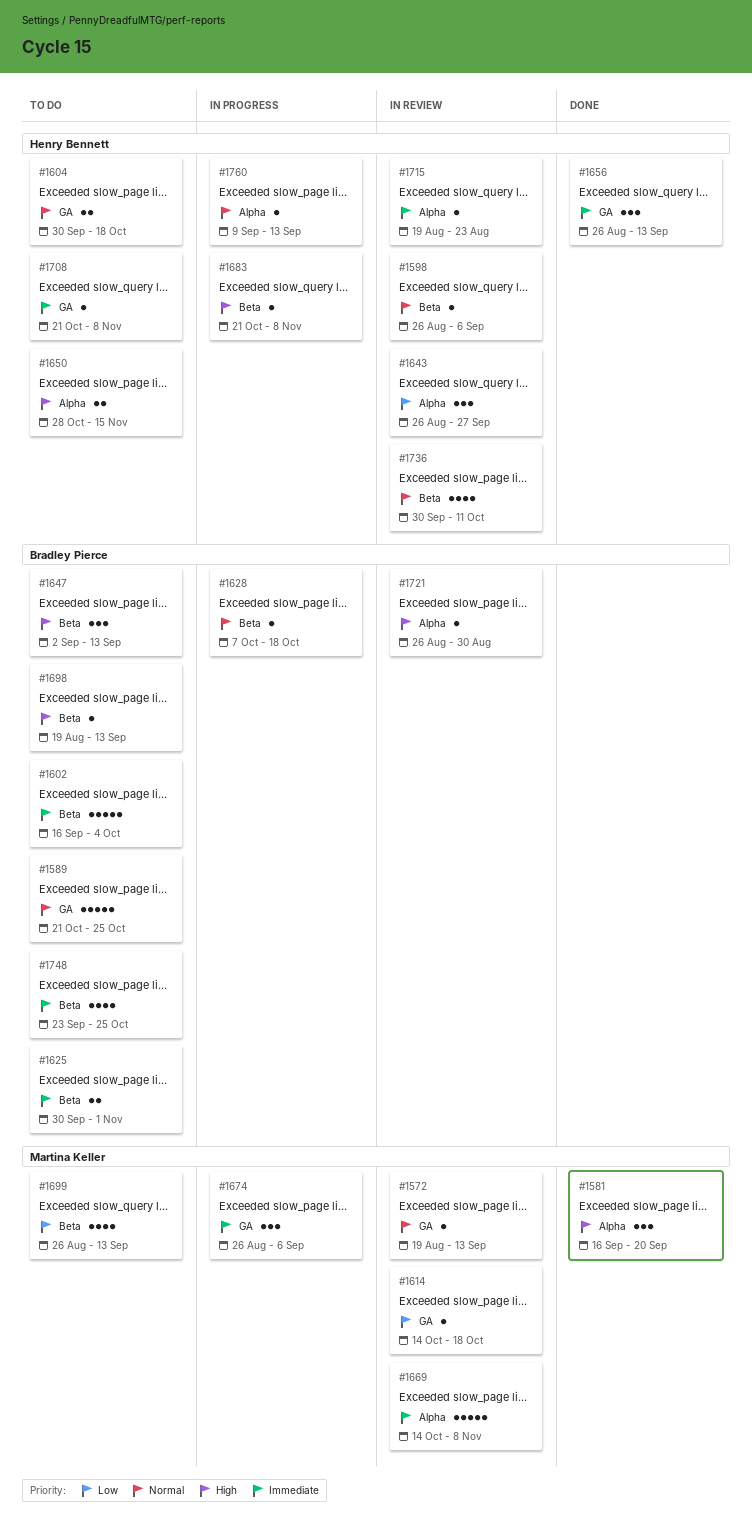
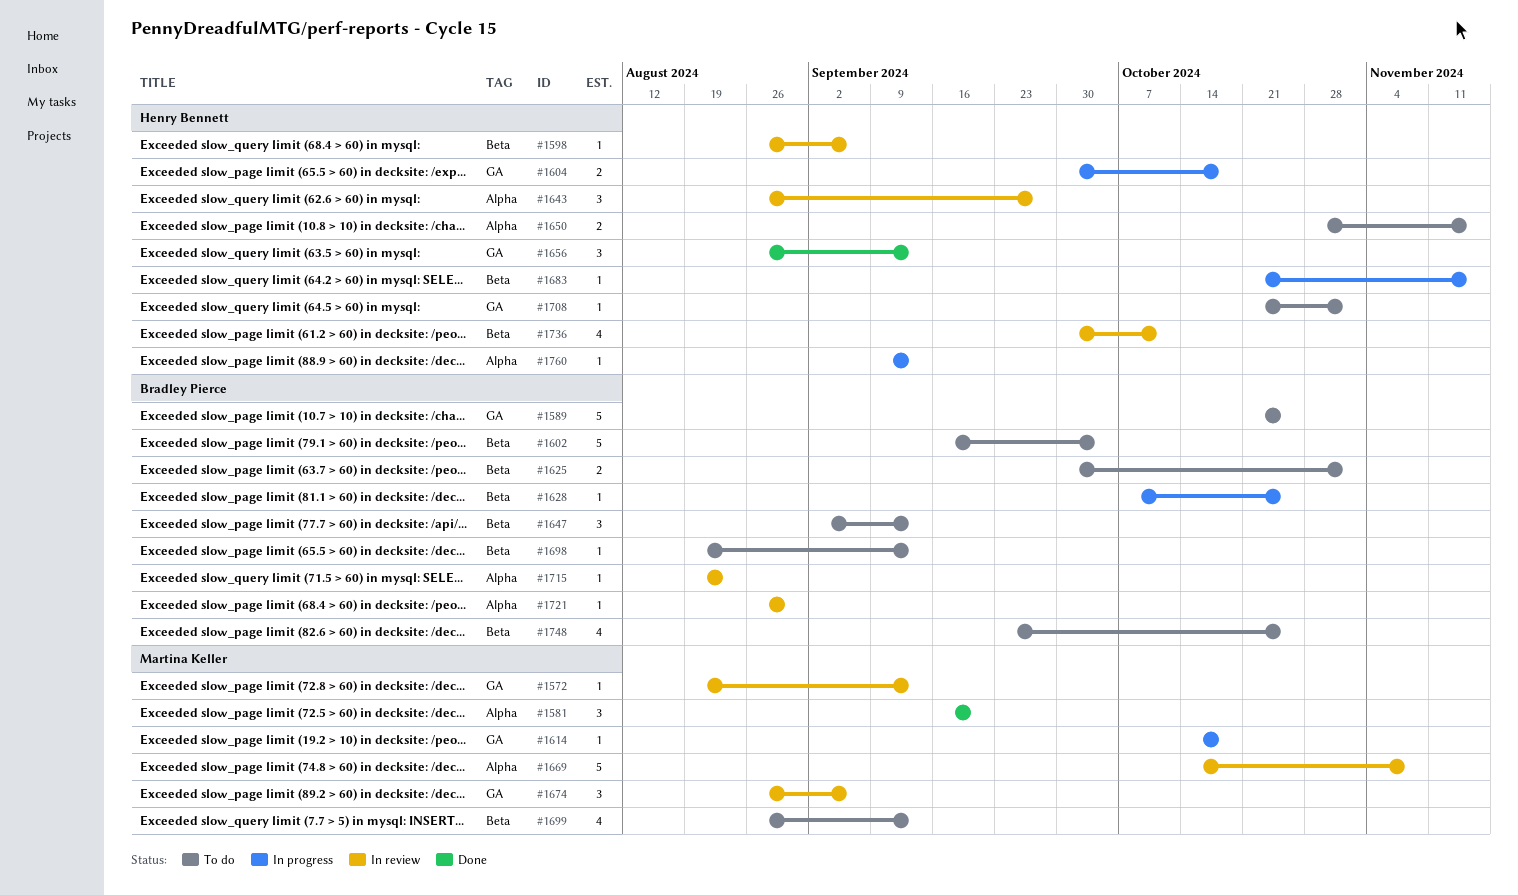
#1604, status: To do -> In progress
#1614, status: In review -> In progress
#1628, due: Oct 18 -> Oct 25
#1674, status: In progress -> In review
#1683, due: Nov 8 -> Nov 15
#1708, due: Nov 8 -> Nov 1
#1715, owner: Henry Bennett -> Bradley Pierce

